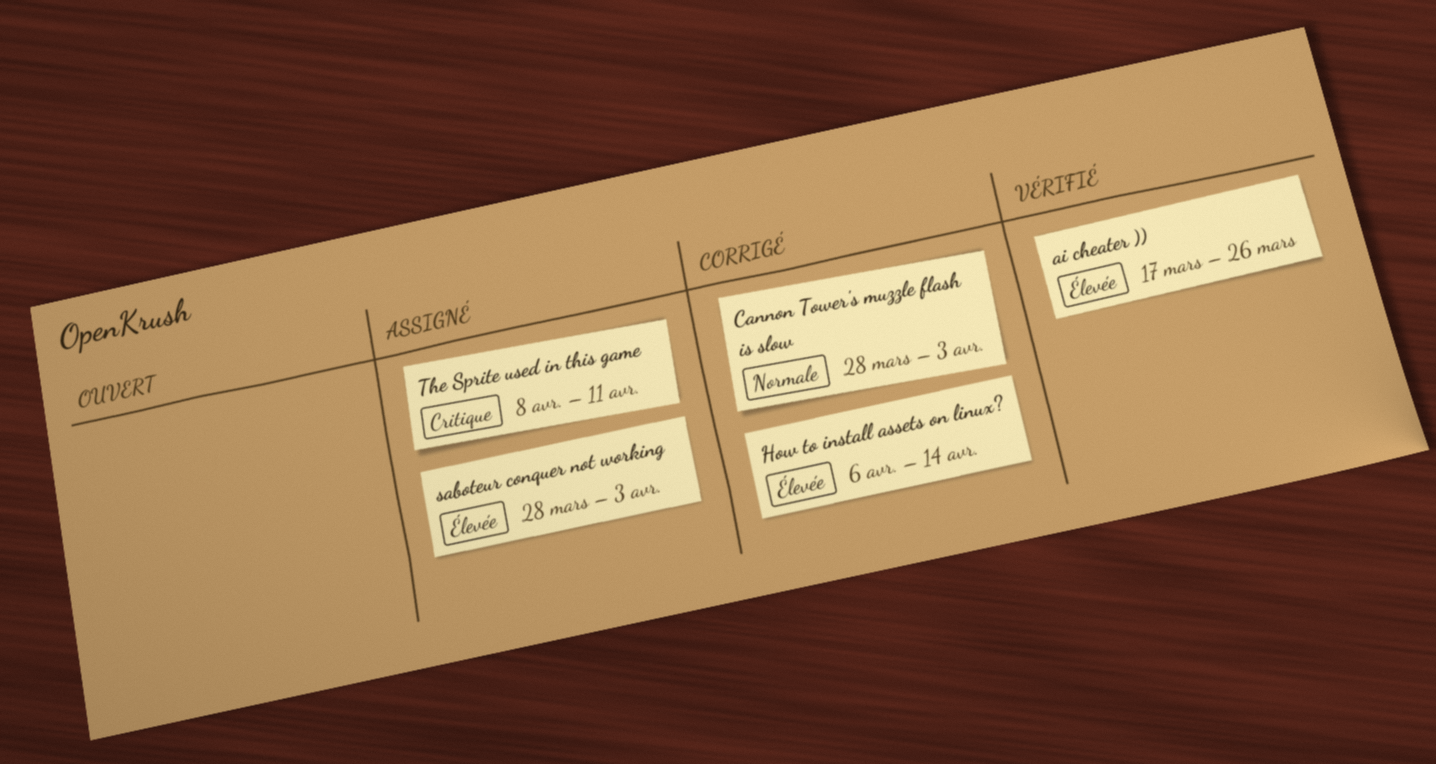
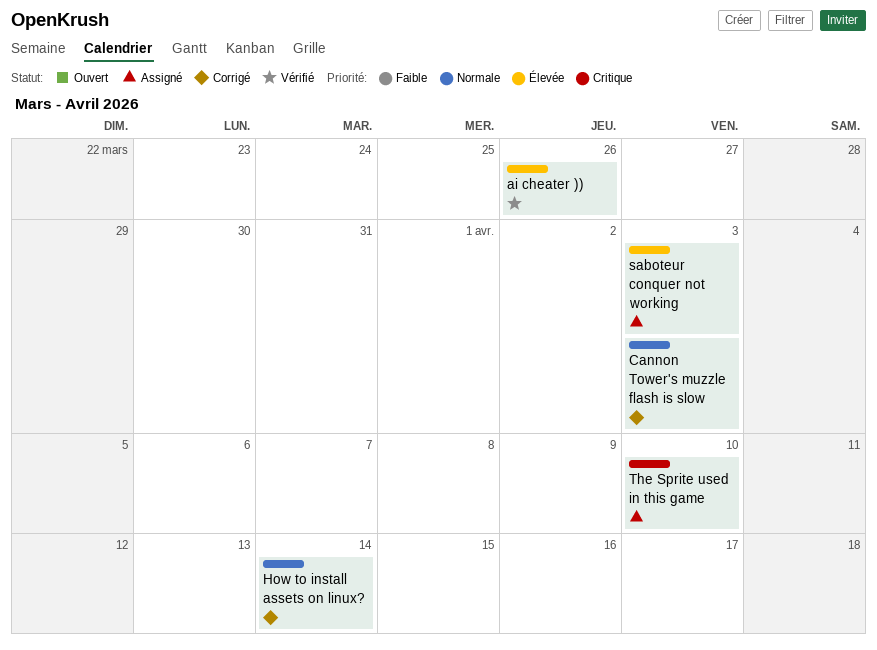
How to install assets on linux?, priority: Élevée -> Normale
The Sprite used in this game, due: Apr 11 -> Apr 10

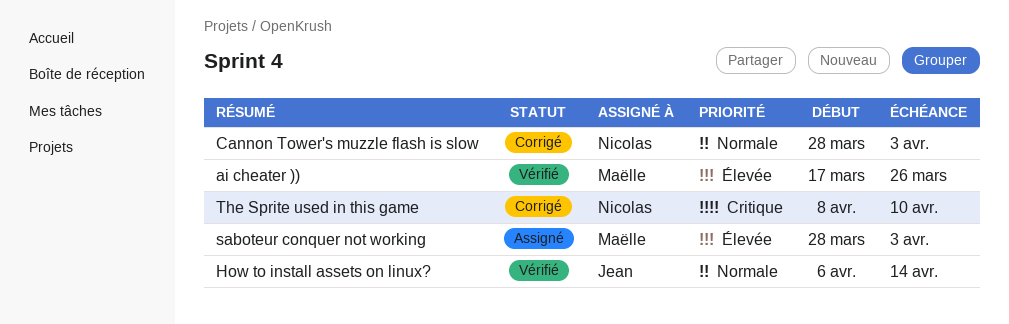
How to install assets on linux?, status: Corrigé -> Vérifié
The Sprite used in this game, status: Assigné -> Corrigé

